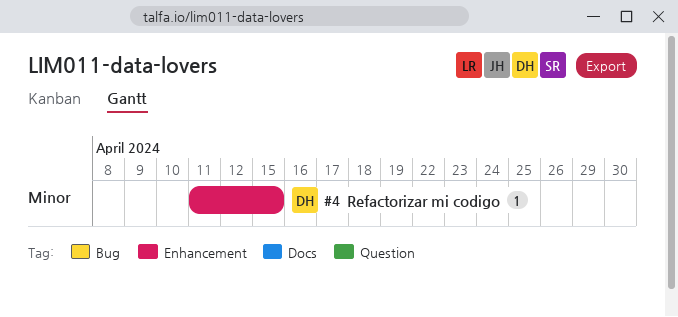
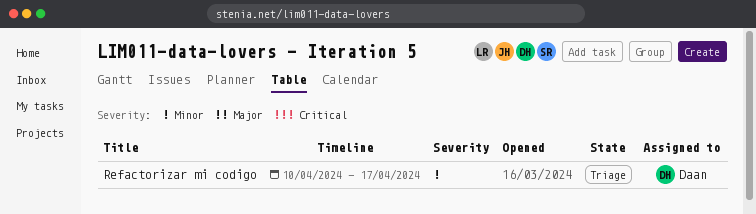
Refactorizar mi codigo, start: Apr 11 -> Apr 10
Refactorizar mi codigo, due: Apr 15 -> Apr 17

